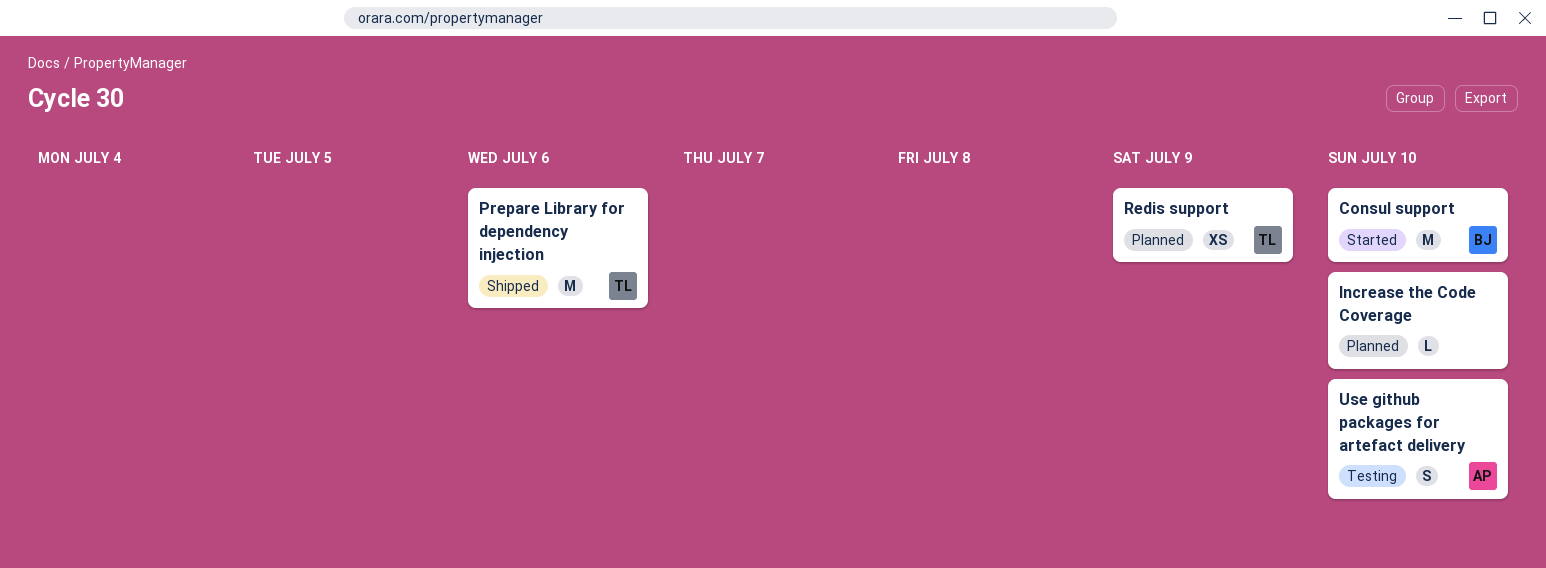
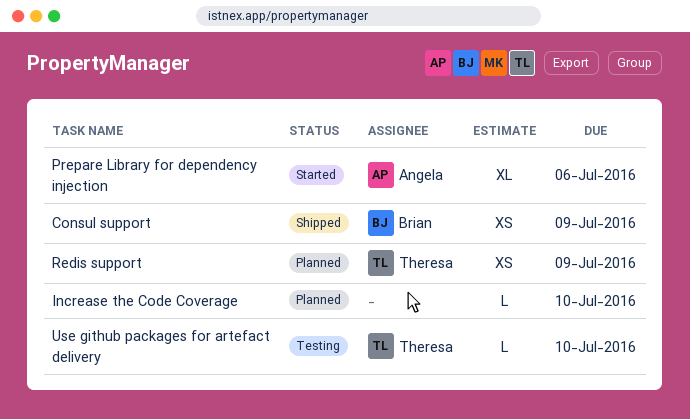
Consul support, status: Started -> Shipped
Consul support, estimate: M -> XS
Consul support, due: Jul 10 -> Jul 9
Prepare Library for dependency injection, status: Shipped -> Started
Prepare Library for dependency injection, owner: Theresa -> Angela
Prepare Library for dependency injection, estimate: M -> XL
Use github packages for artefact delivery, owner: Angela -> Theresa
Use github packages for artefact delivery, estimate: S -> L

